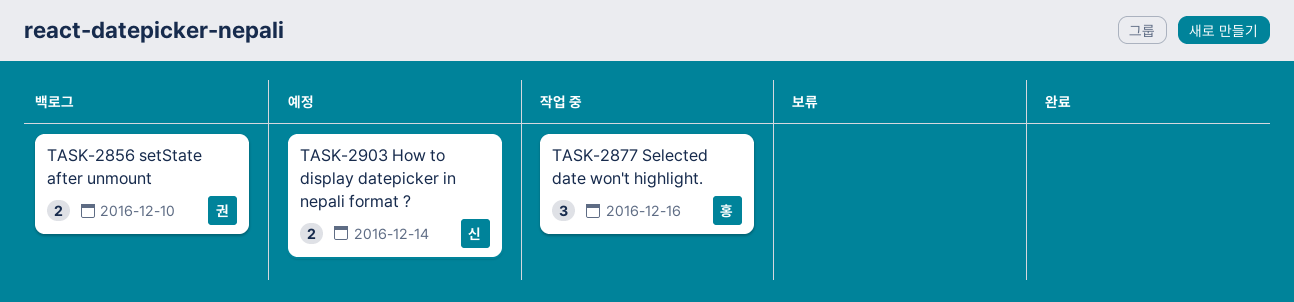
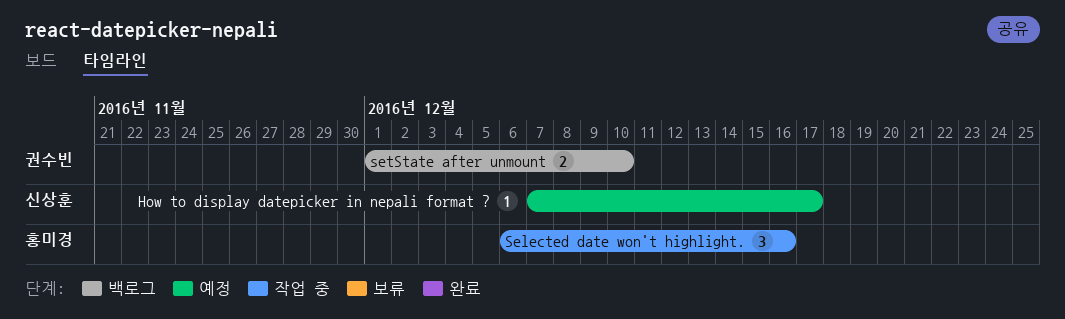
How to display datepicker in nepali format ?, estimate: 2 -> 1
How to display datepicker in nepali format ?, due: Dec 14 -> Dec 17

